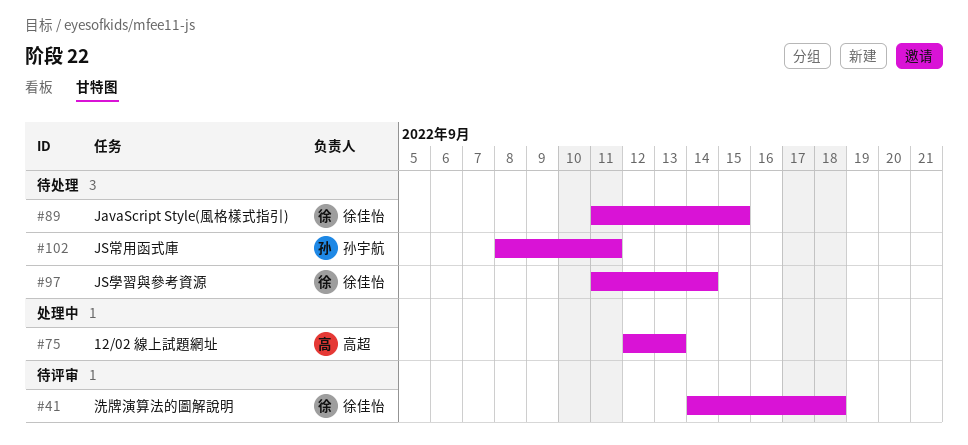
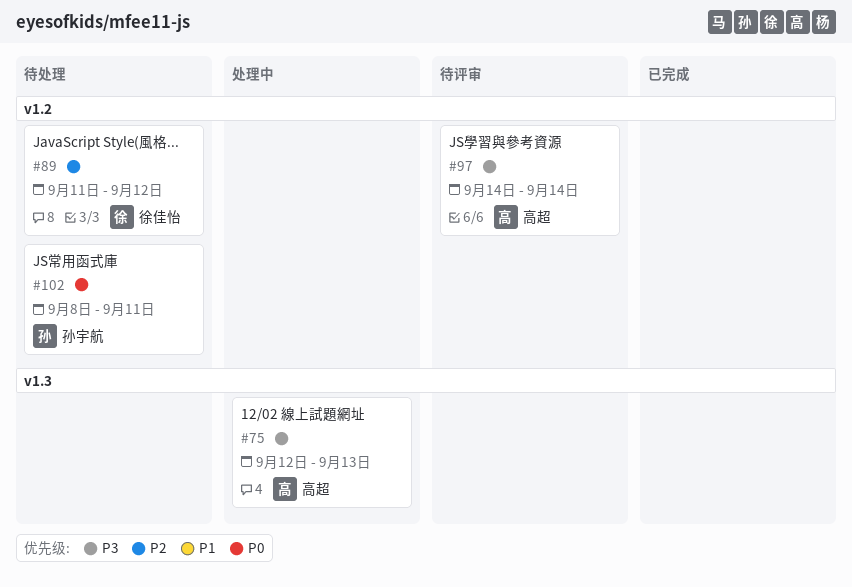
#41: present -> none
#89, due: Sep 15 -> Sep 12
#97, status: 待处理 -> 待评审
#97, owner: 徐佳怡 -> 高超
#97, start: Sep 11 -> Sep 14

